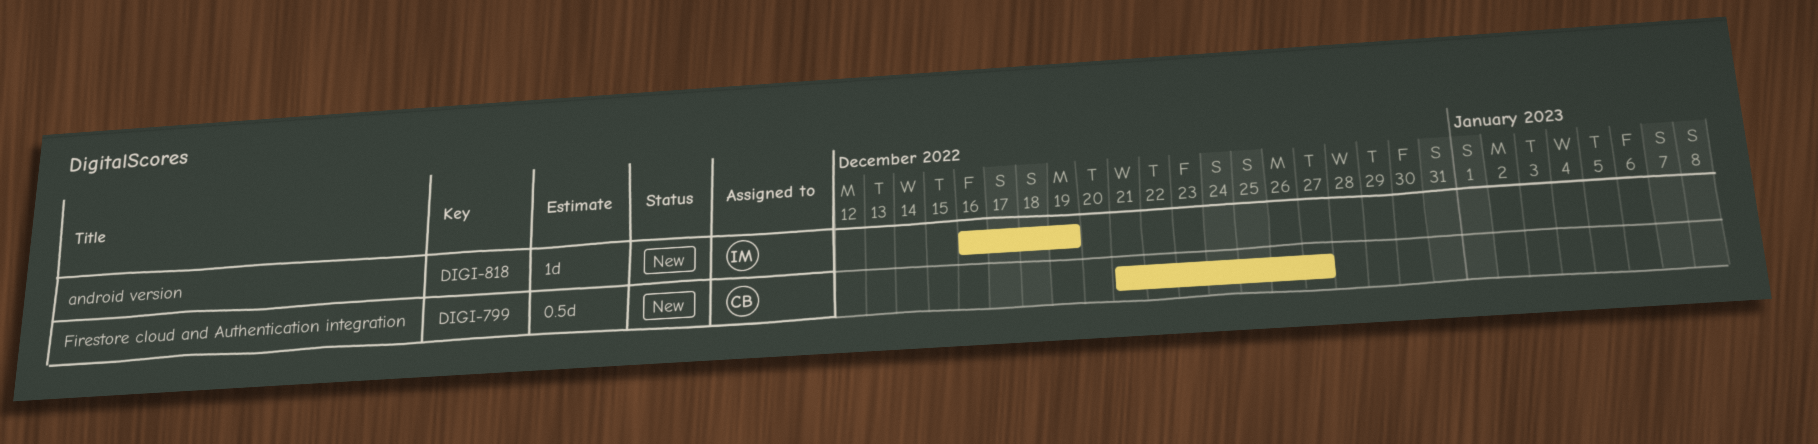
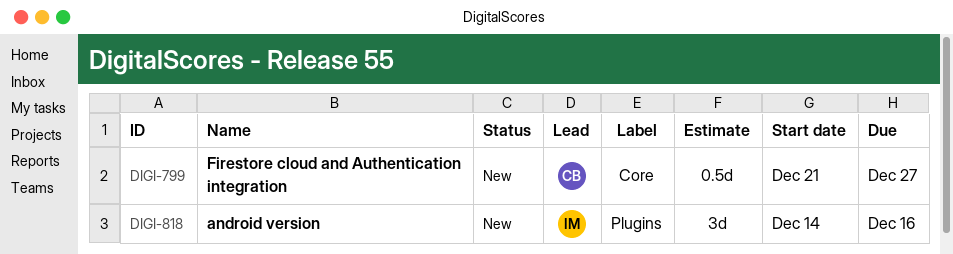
DIGI-818, estimate: 1d -> 3d
DIGI-818, start: Dec 16 -> Dec 14
DIGI-818, due: Dec 19 -> Dec 16

